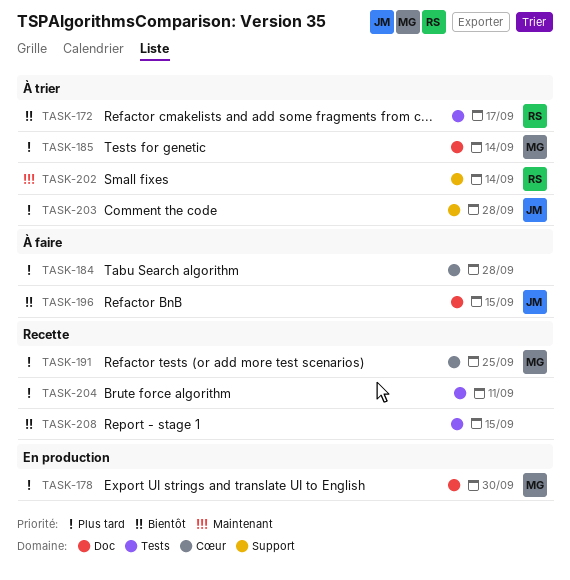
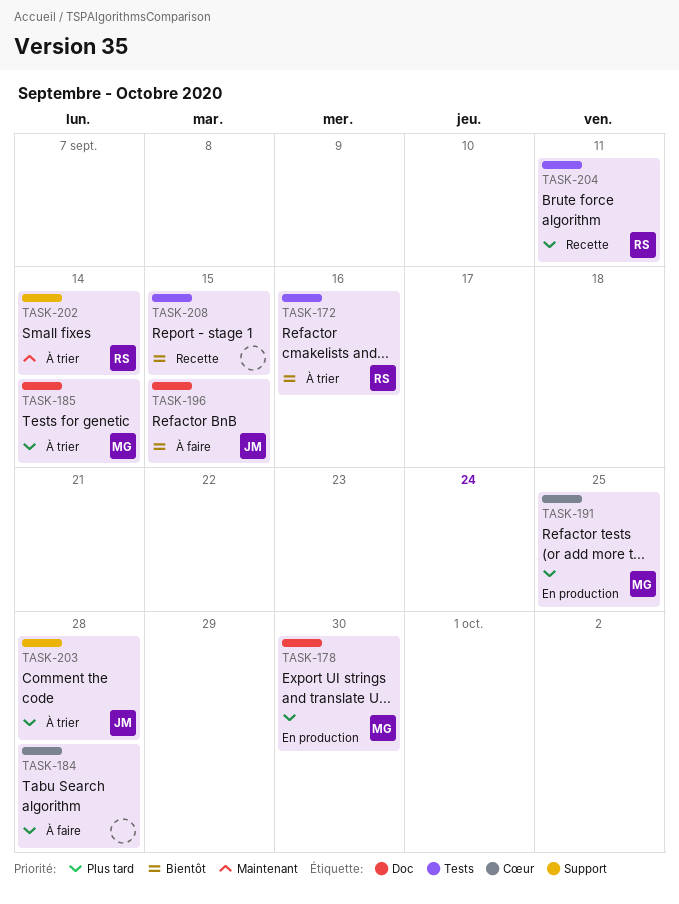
TASK-172, due: Sep 17 -> Sep 16
TASK-191, status: Recette -> En production
TASK-204, owner: none -> RS

